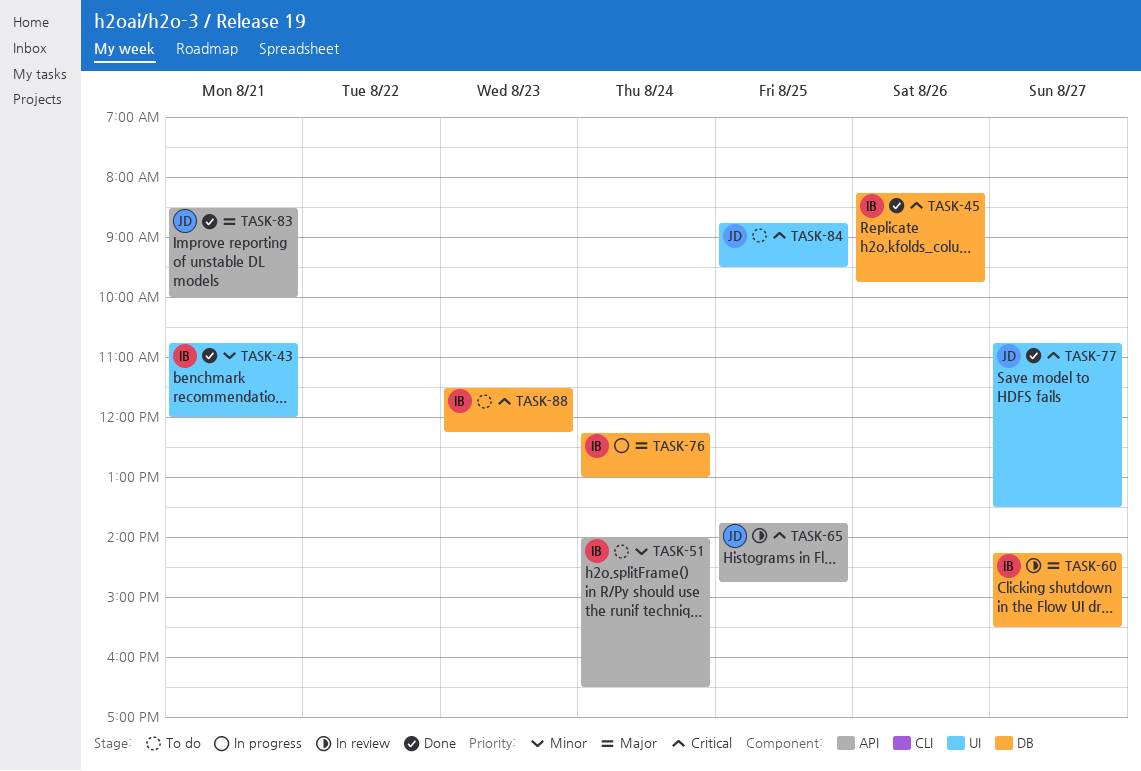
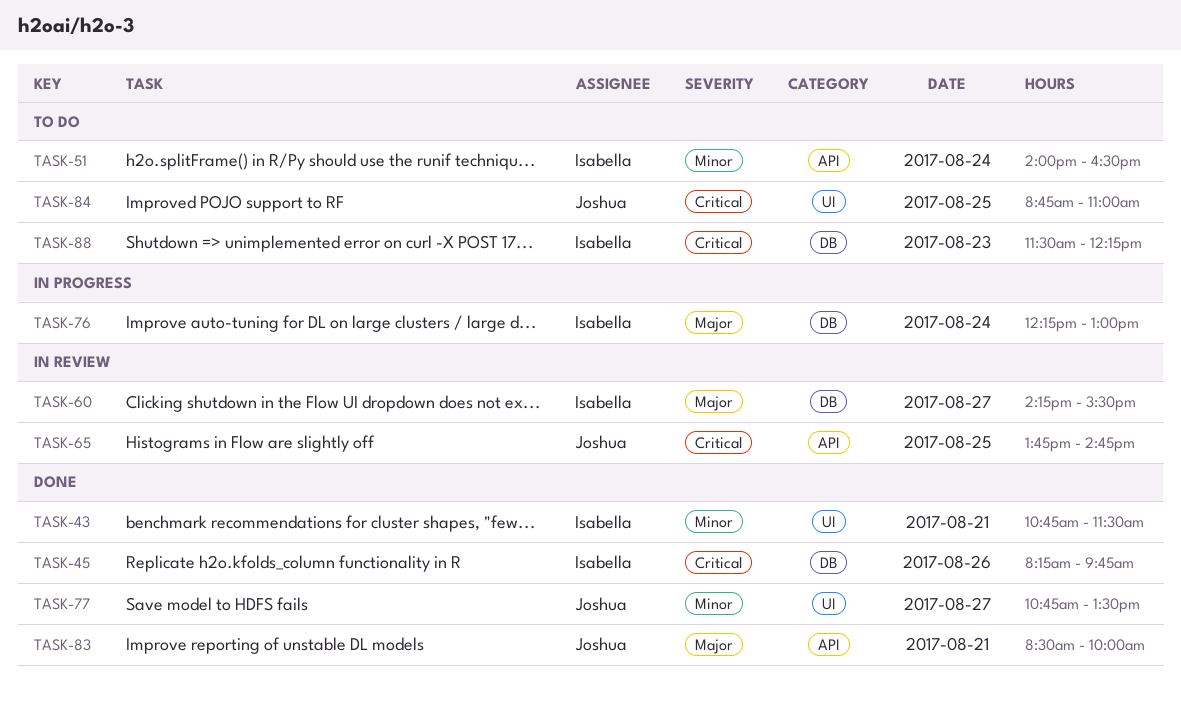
TASK-43, ends: 12:00 -> 11:30
TASK-77, priority: Critical -> Minor
TASK-84, ends: 09:30 -> 11:00

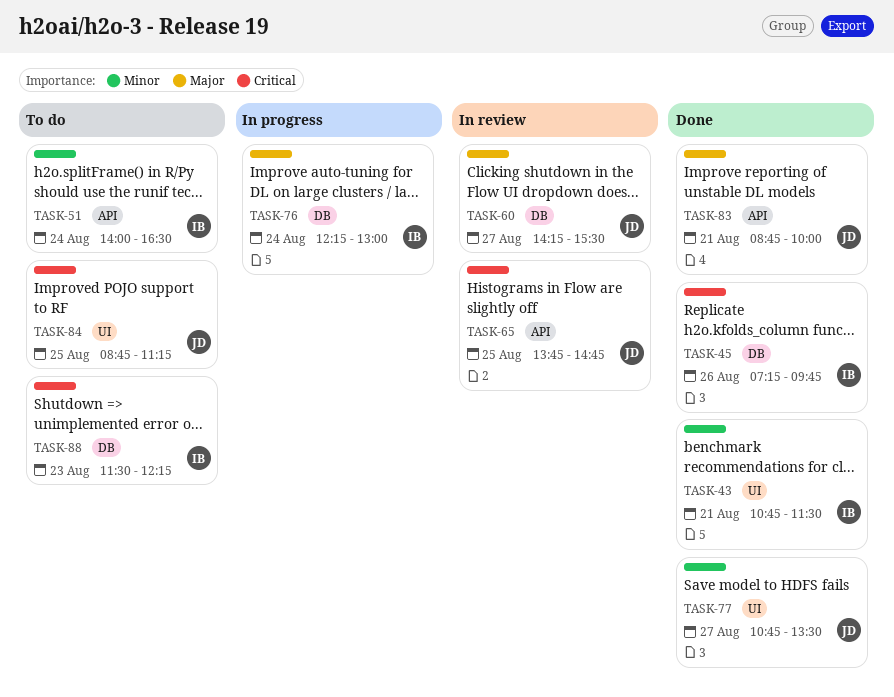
TASK-45, begins: 08:15 -> 07:15
TASK-60, owner: Isabella -> Joshua
TASK-83, begins: 08:30 -> 08:45
TASK-84, ends: 11:00 -> 11:15

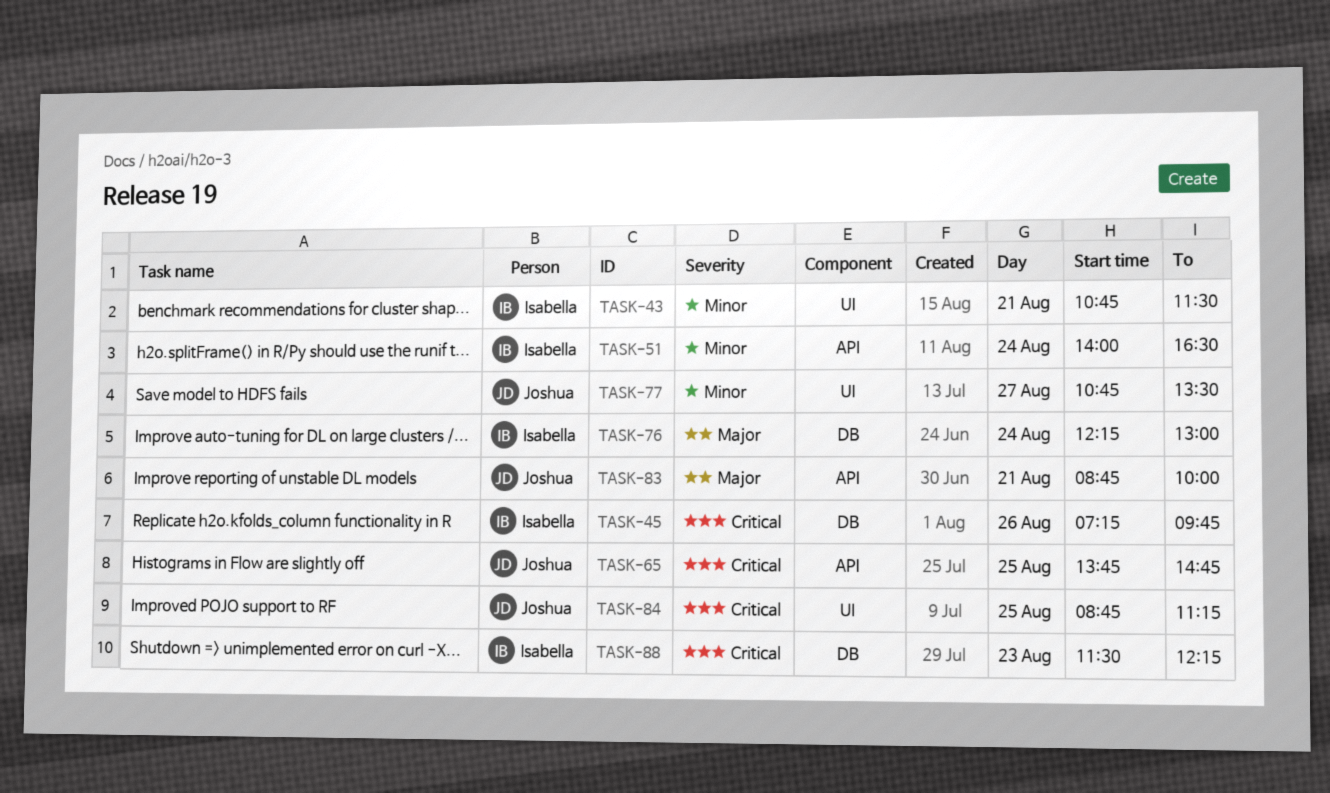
TASK-60: present -> none

